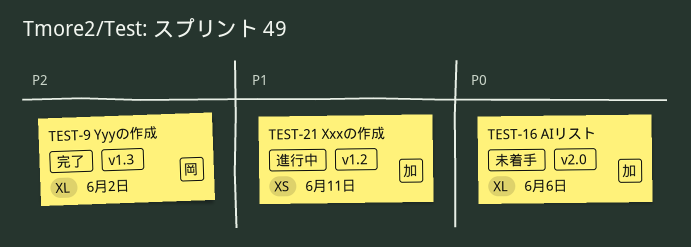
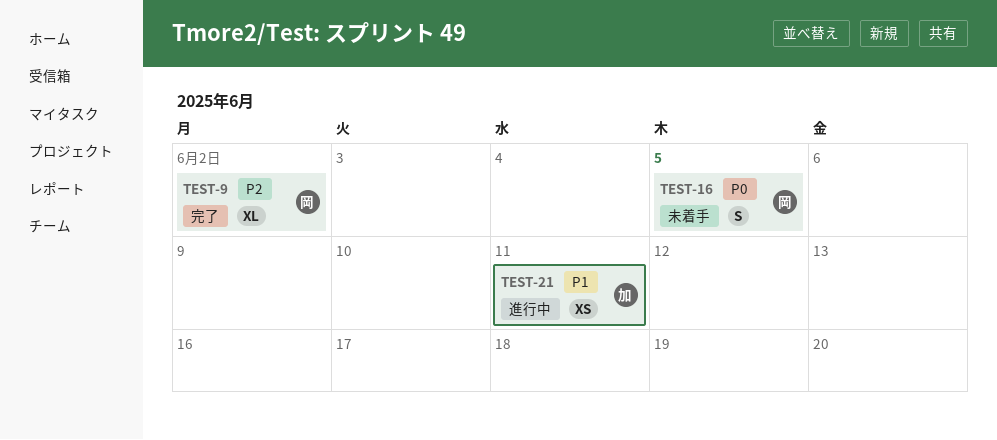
TEST-16, owner: 加 -> 岡
TEST-16, estimate: XL -> S
TEST-16, due: Jun 6 -> Jun 5

